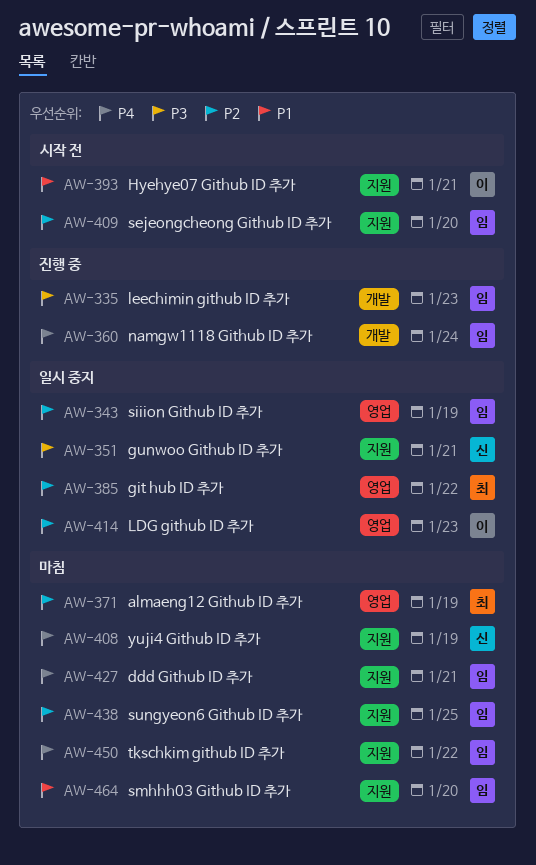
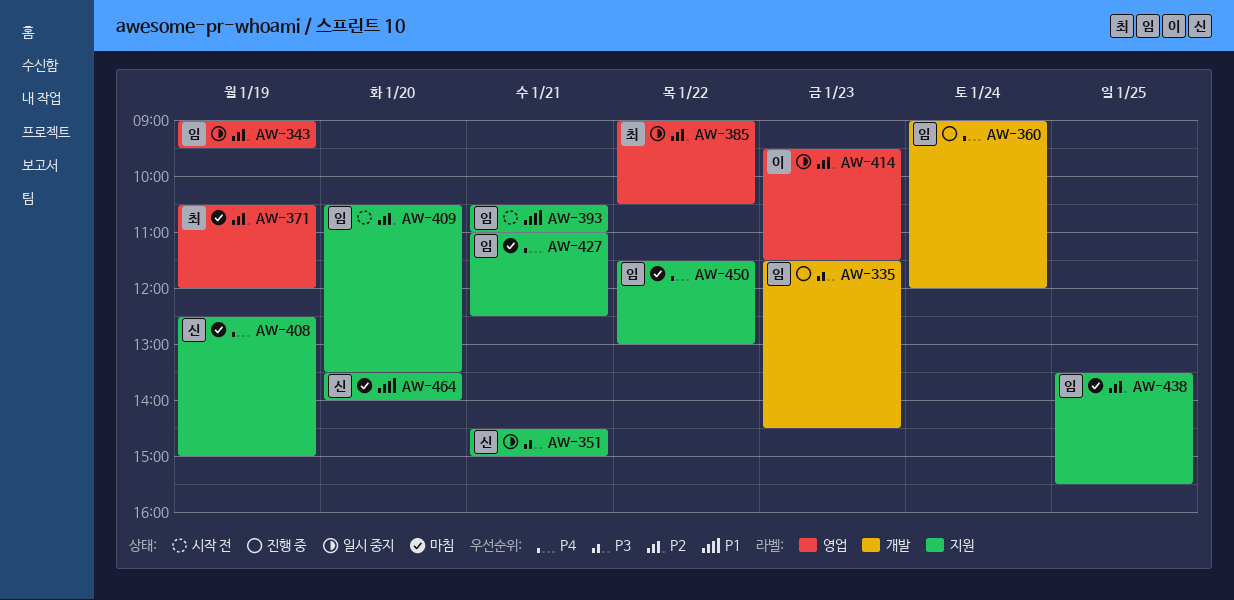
AW-393, owner: 이 -> 임
AW-464, owner: 임 -> 신

